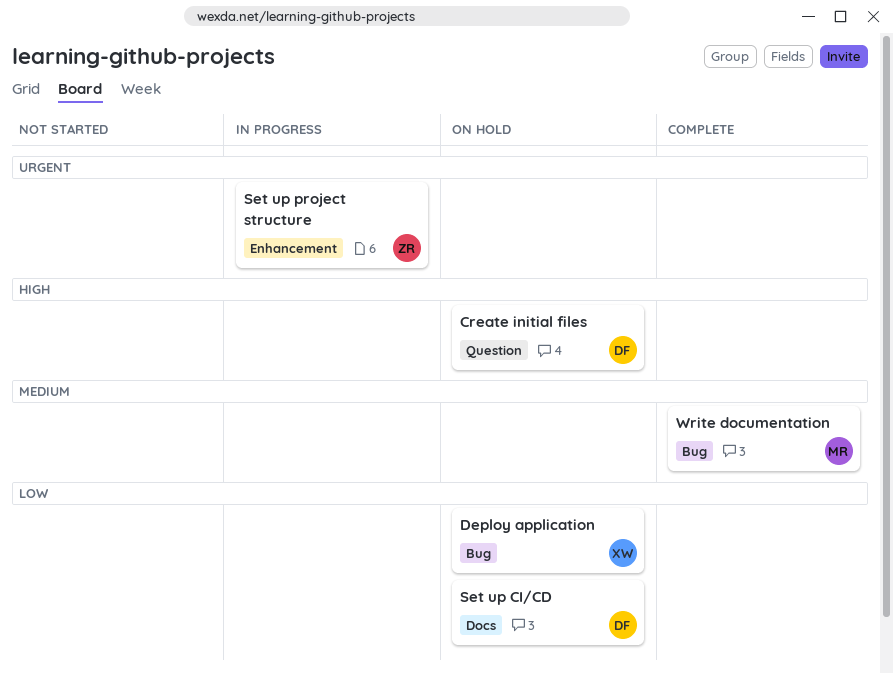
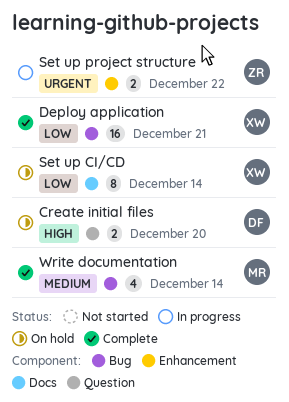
Deploy application, status: On hold -> Complete
Set up CI/CD, owner: DF -> XW

